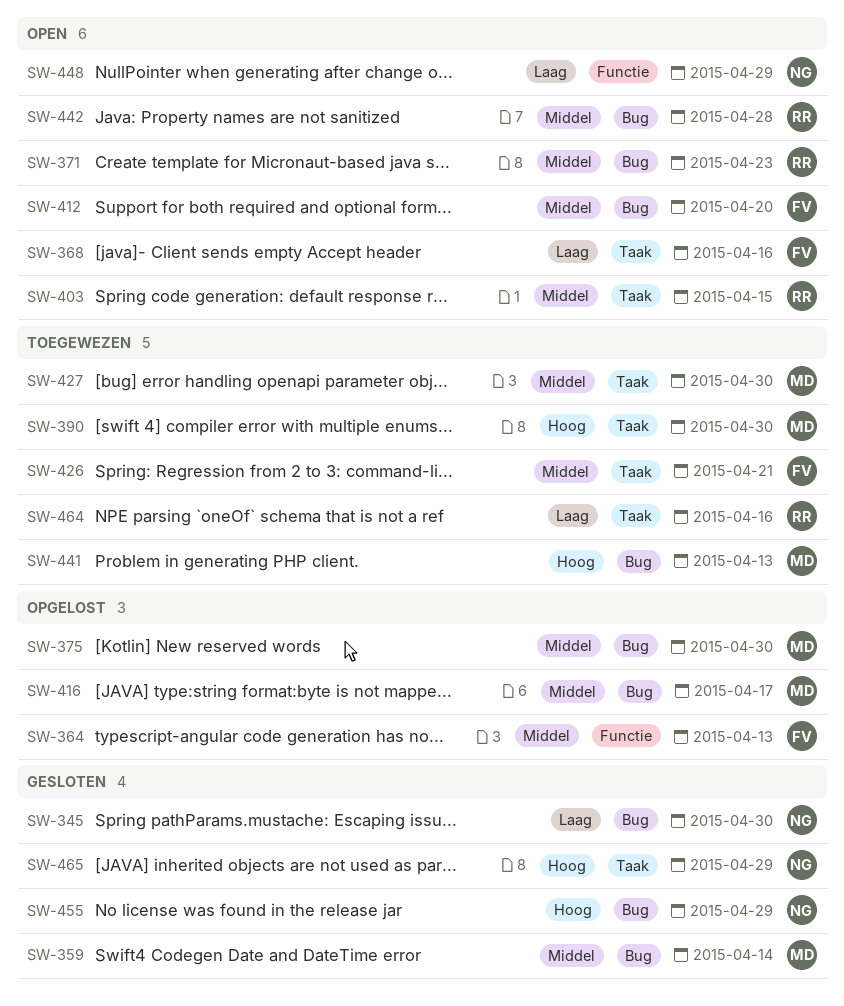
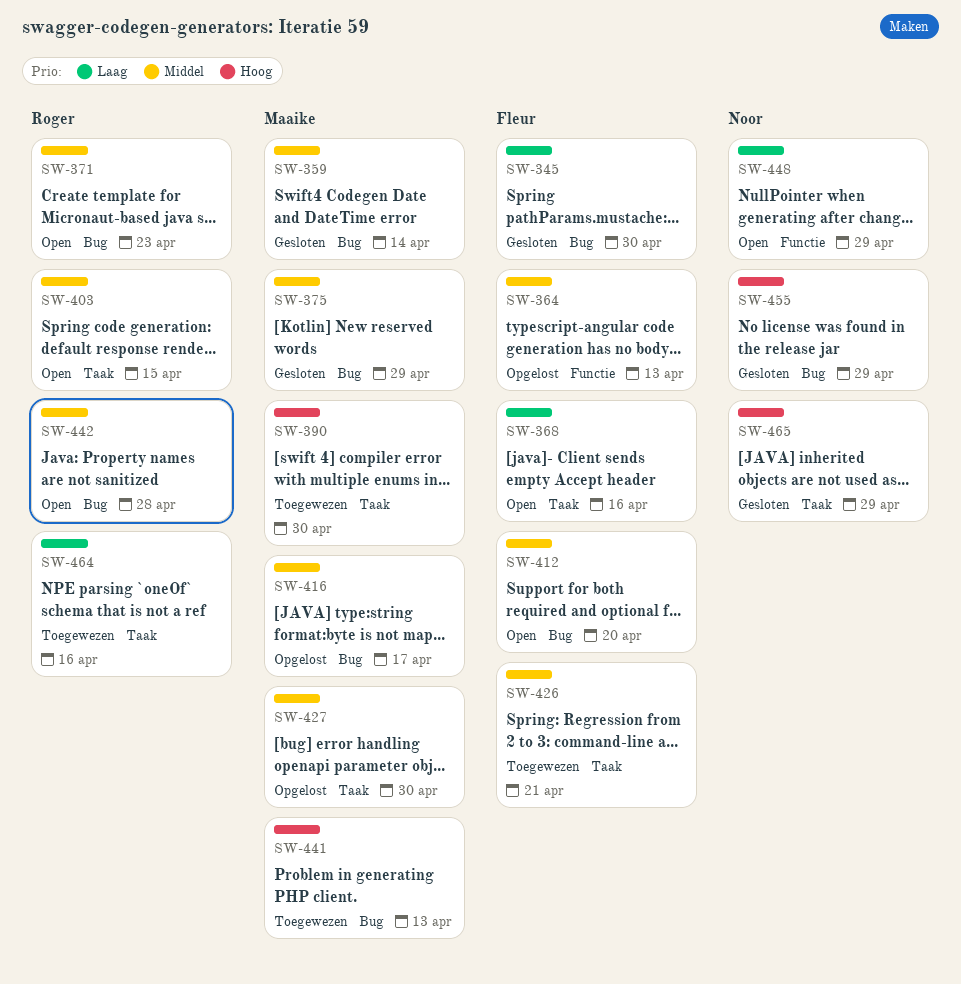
SW-345, owner: Noor -> Fleur
SW-375, status: Opgelost -> Gesloten
SW-375, due: Apr 30 -> Apr 29
SW-427, status: Toegewezen -> Opgelost

